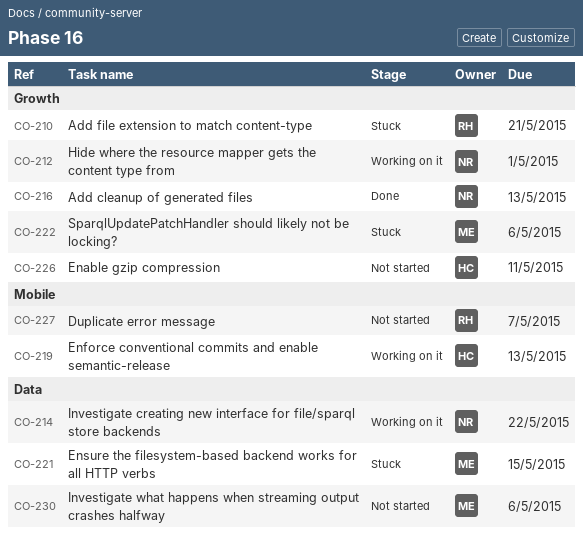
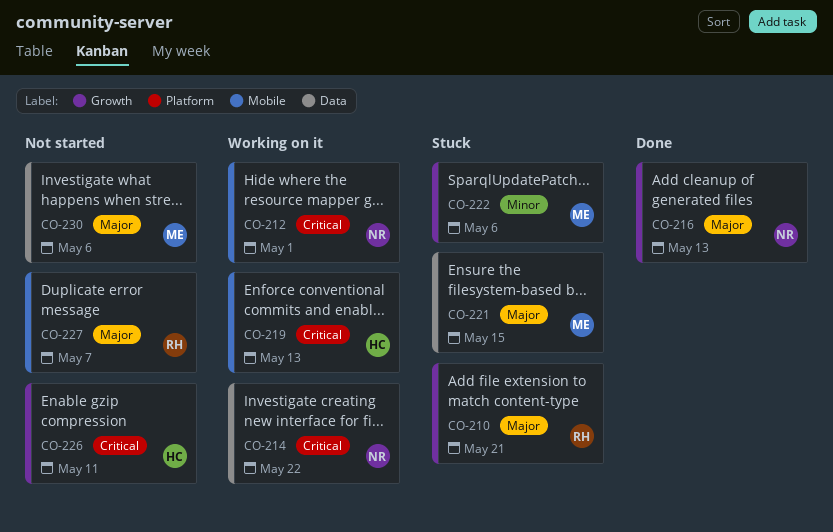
CO-212, label: Growth -> Mobile

